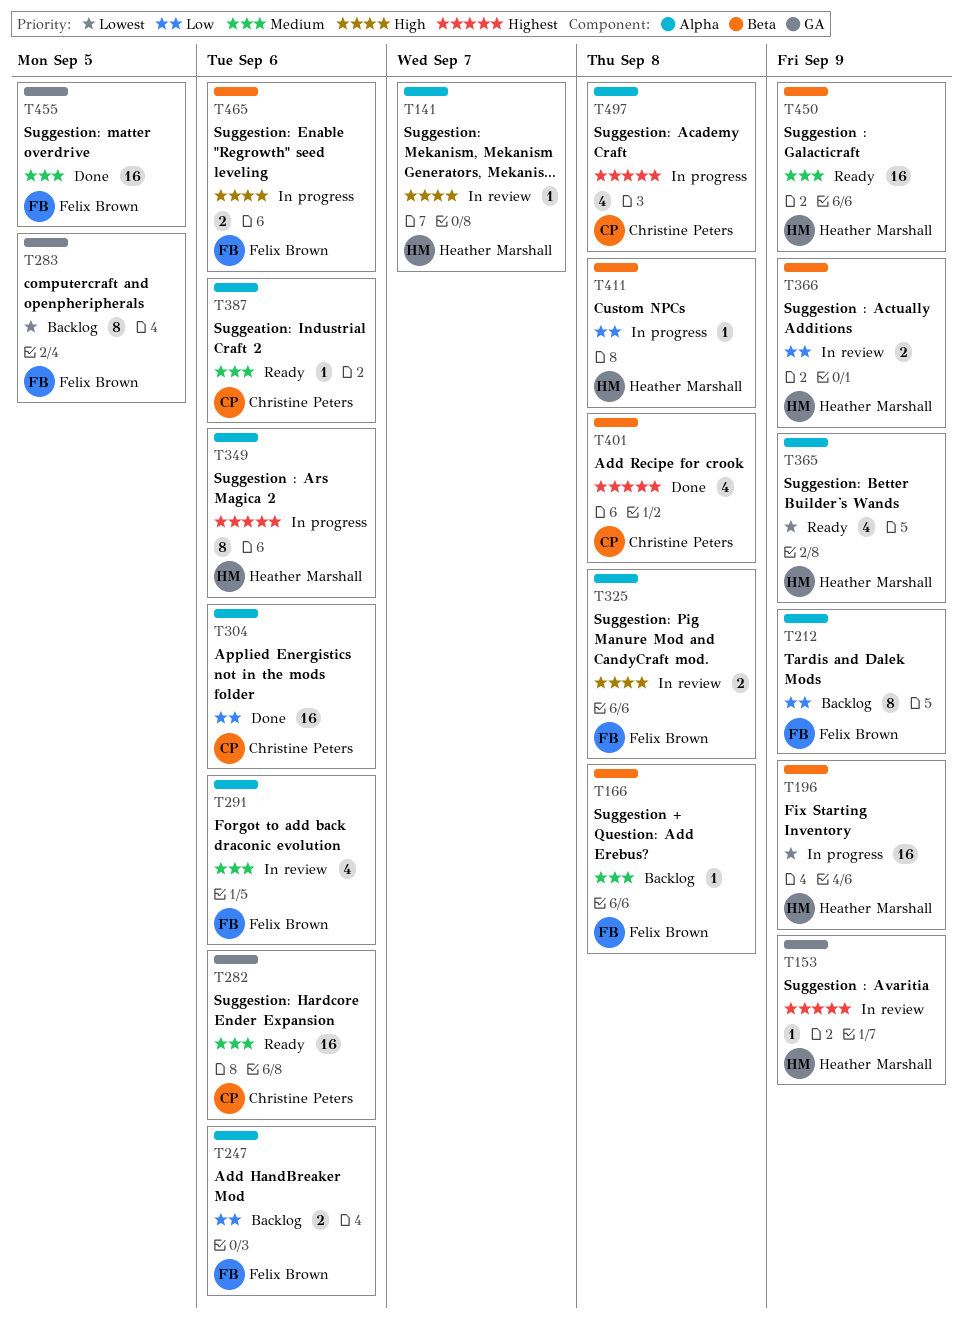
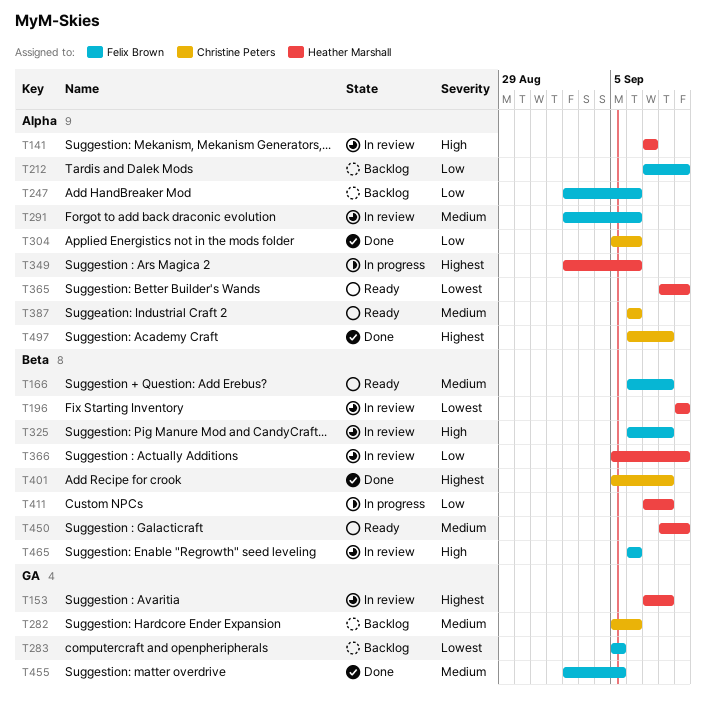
T153, due: Sep 9 -> Sep 8
T166, status: Backlog -> Ready
T196, status: In progress -> In review
T282, status: Ready -> Backlog
T325, label: Alpha -> Beta
T465, status: In progress -> In review
T497, status: In progress -> Done

